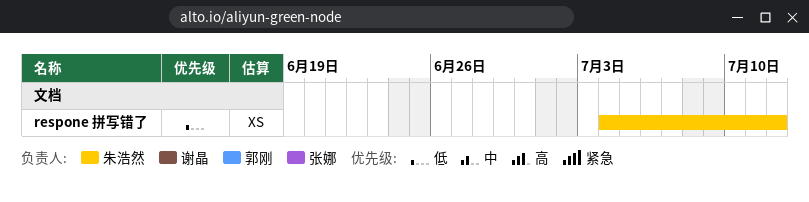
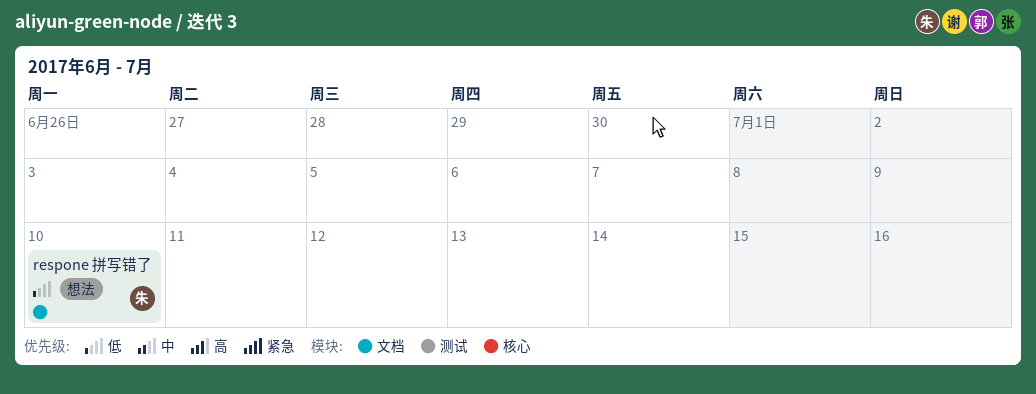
respone 拼写错了, due: Jul 12 -> Jul 10

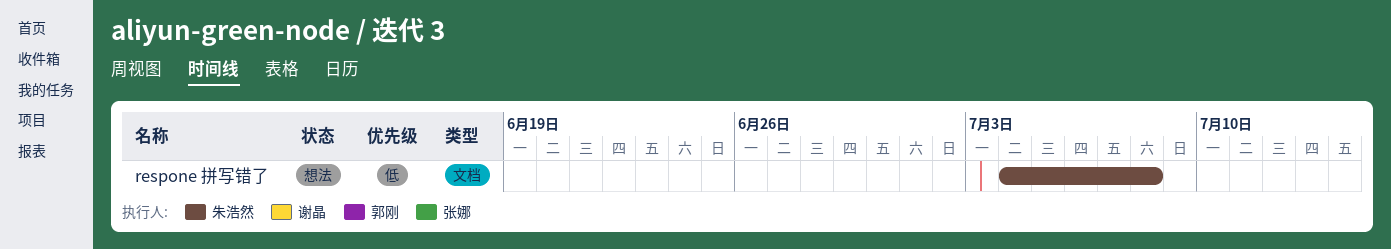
respone 拼写错了, due: Jul 10 -> Jul 8

